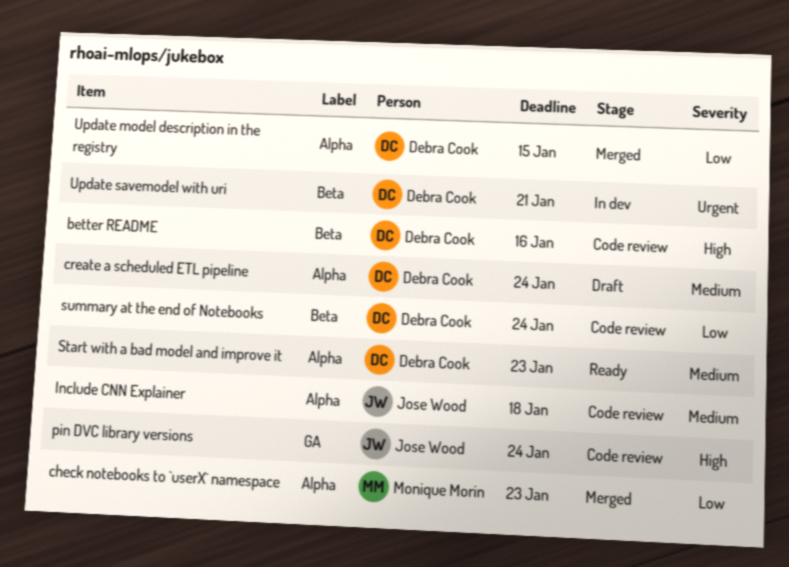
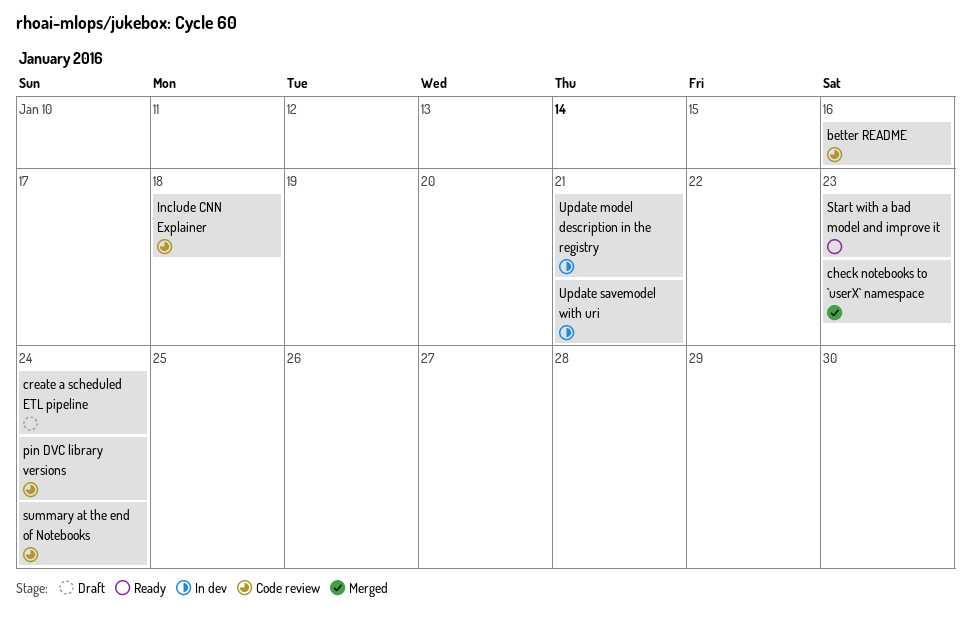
Update model description in the registry, status: Merged -> In dev
Update model description in the registry, due: Jan 15 -> Jan 21

